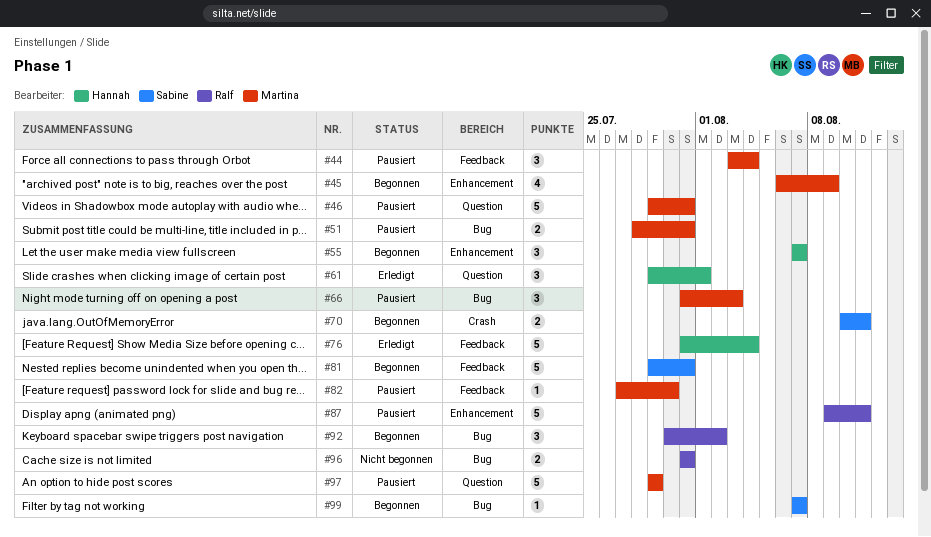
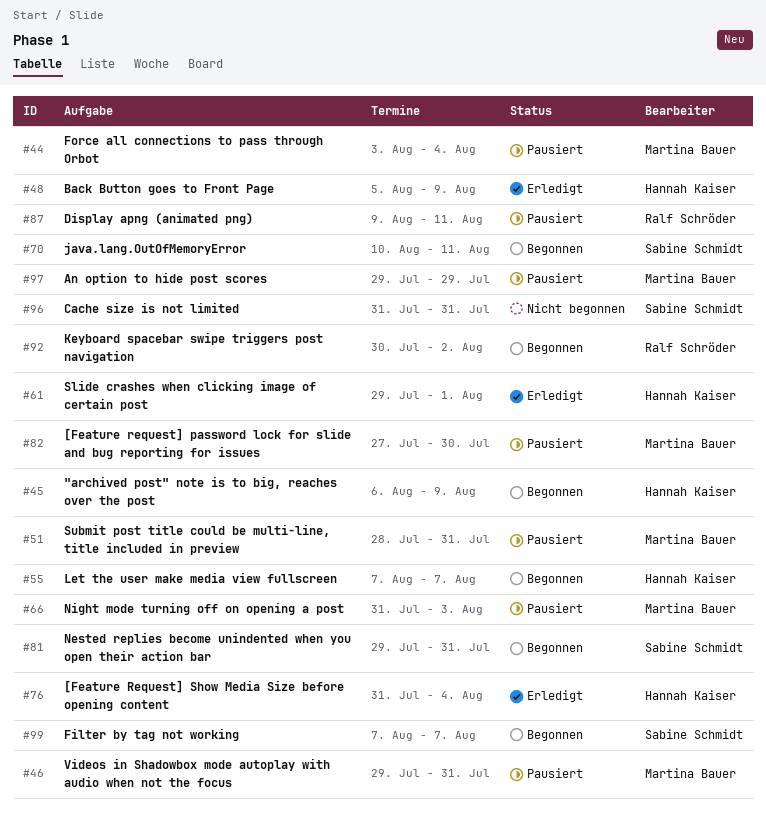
#45, owner: Martina Bauer -> Hannah Kaiser
#48: none -> present
#96, owner: Ralf Schröder -> Sabine Schmidt

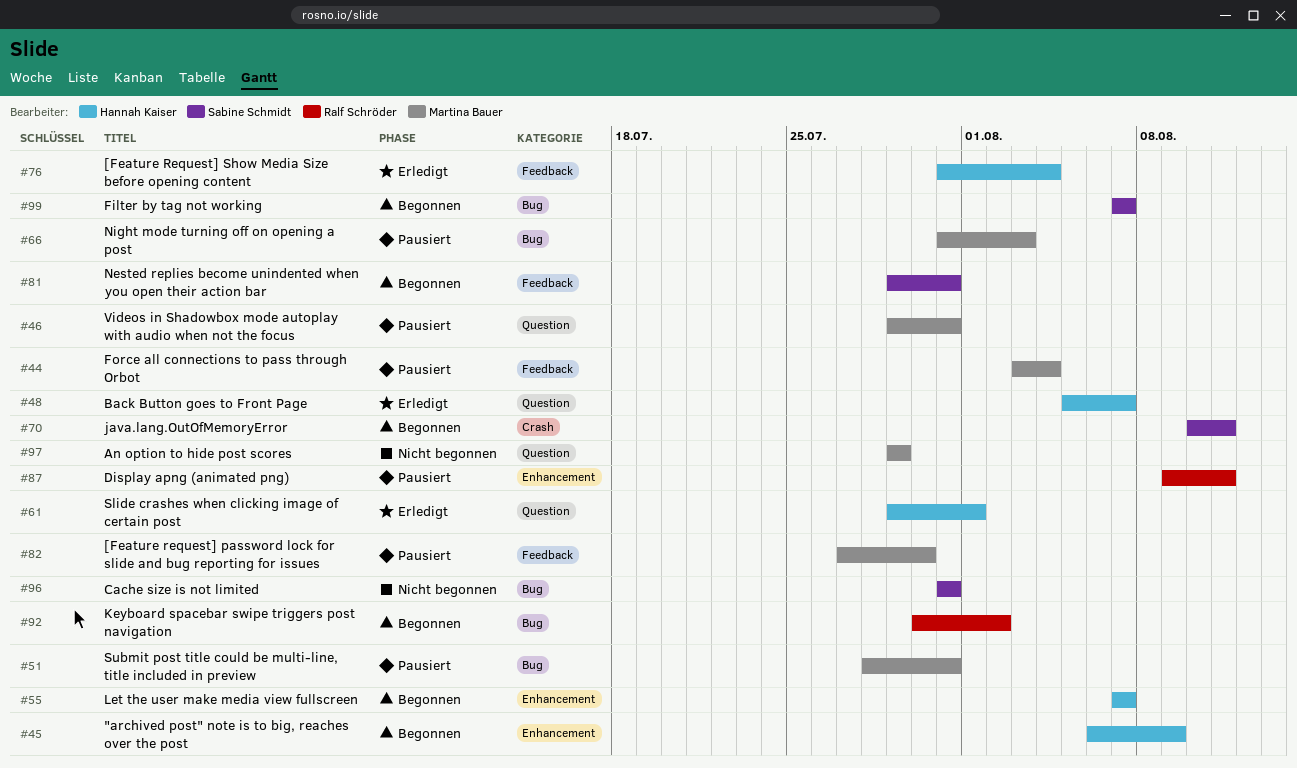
#48, due: Aug 9 -> Aug 7
#97, status: Pausiert -> Nicht begonnen

